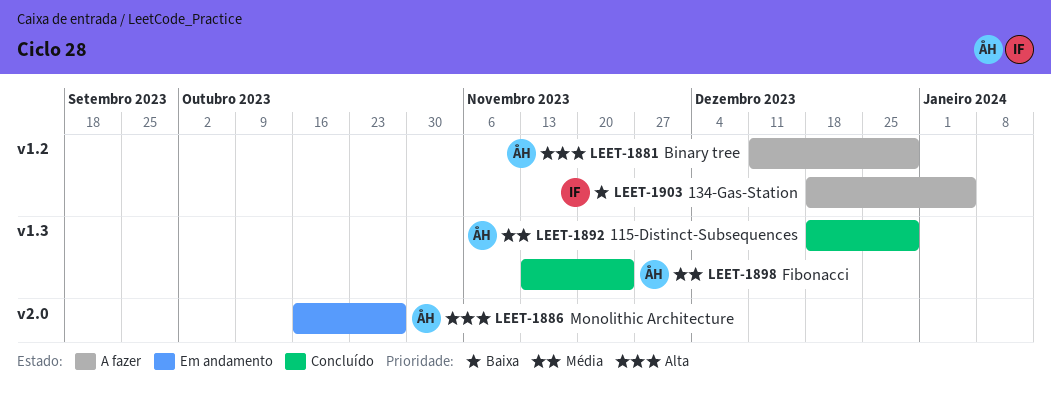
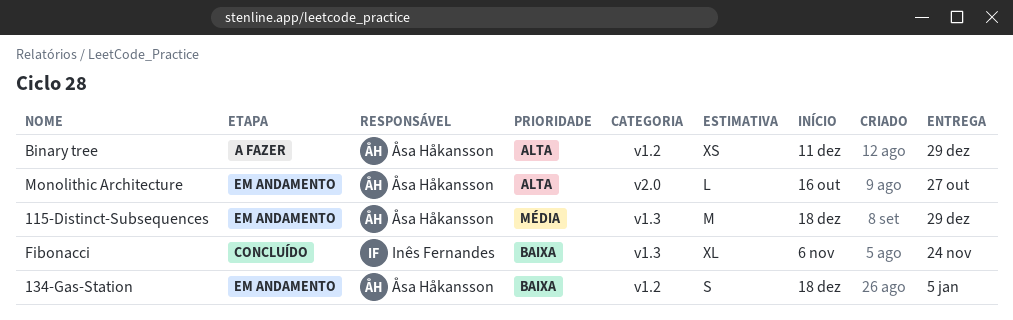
115-Distinct-Subsequences, status: Concluído -> Em andamento
134-Gas-Station, status: A fazer -> Em andamento
134-Gas-Station, owner: Inês Fernandes -> Åsa Håkansson
Fibonacci, owner: Åsa Håkansson -> Inês Fernandes
Fibonacci, priority: Média -> Baixa
Fibonacci, start: Nov 13 -> Nov 6

